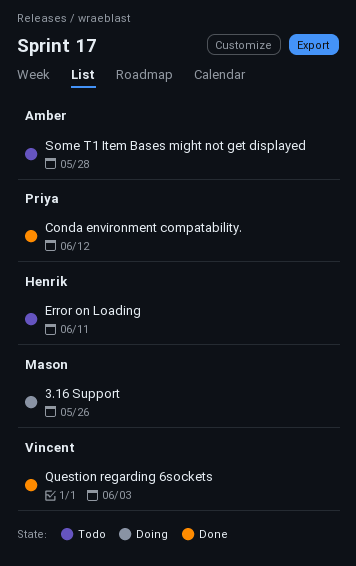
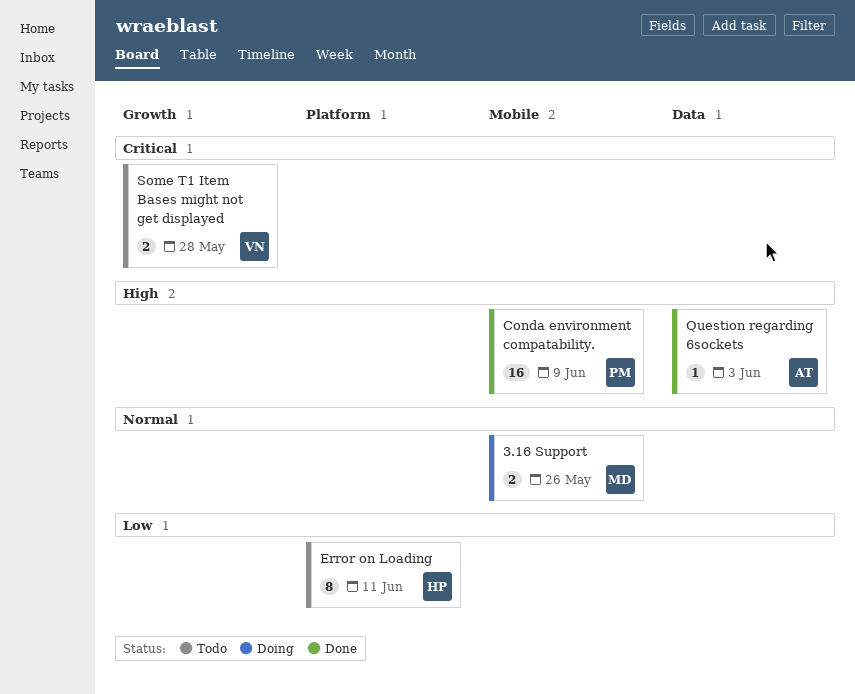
Conda environment compatability., due: Jun 12 -> Jun 9
Question regarding 6sockets, owner: Vincent -> Amber
Some T1 Item Bases might not get displayed, owner: Amber -> Vincent

